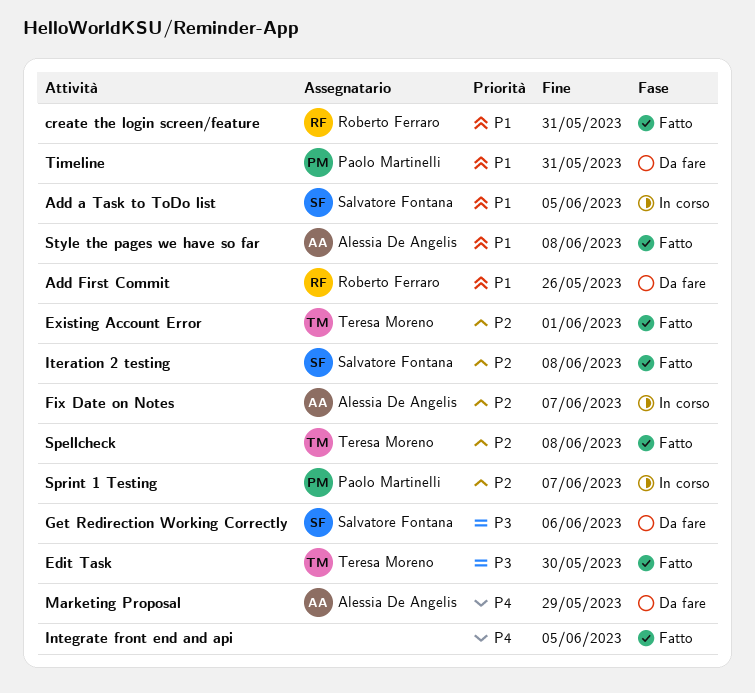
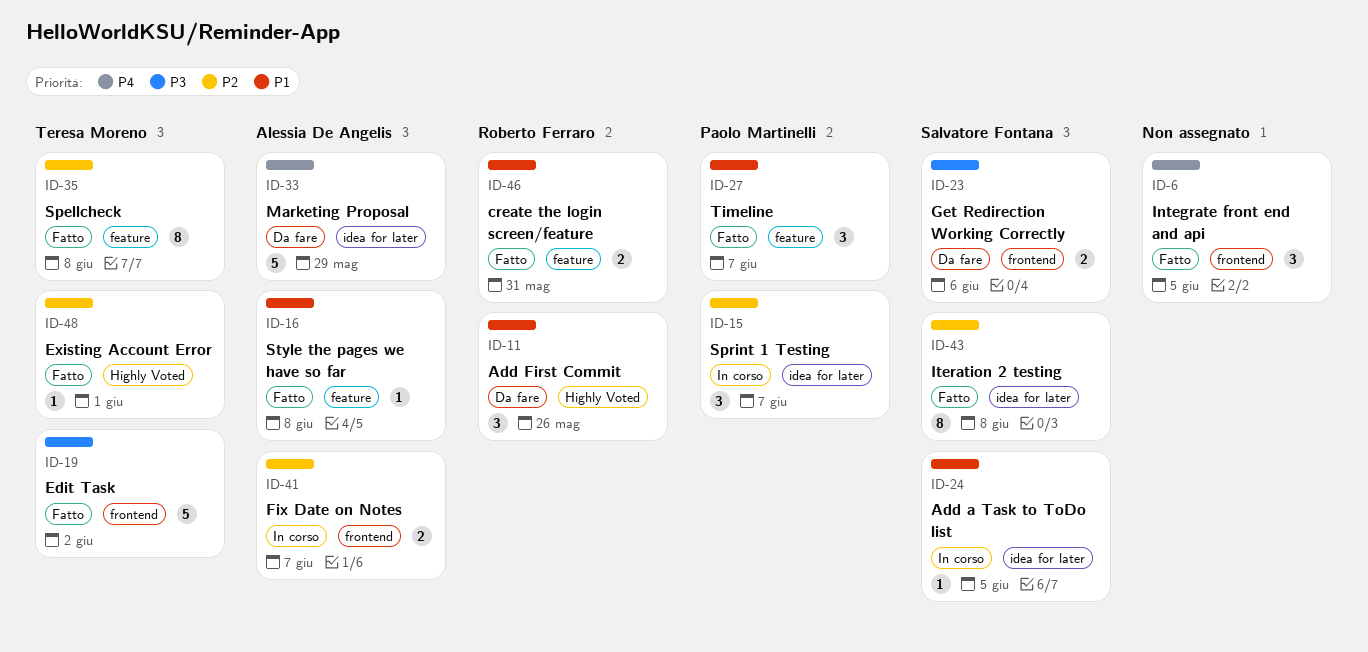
Edit Task, due: May 30 -> Jun 2
Timeline, status: Da fare -> Fatto
Timeline, due: May 31 -> Jun 7

